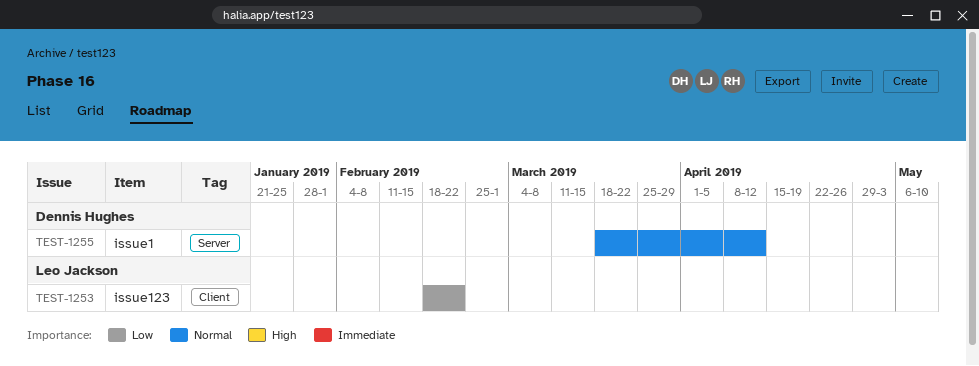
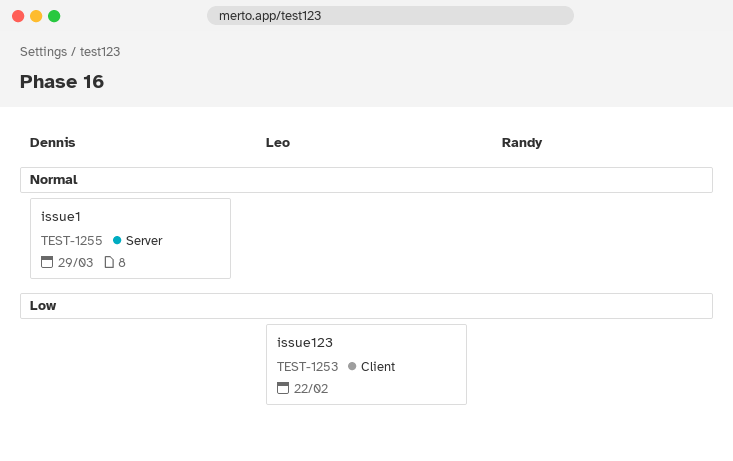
TEST-1255, due: Apr 12 -> Mar 29

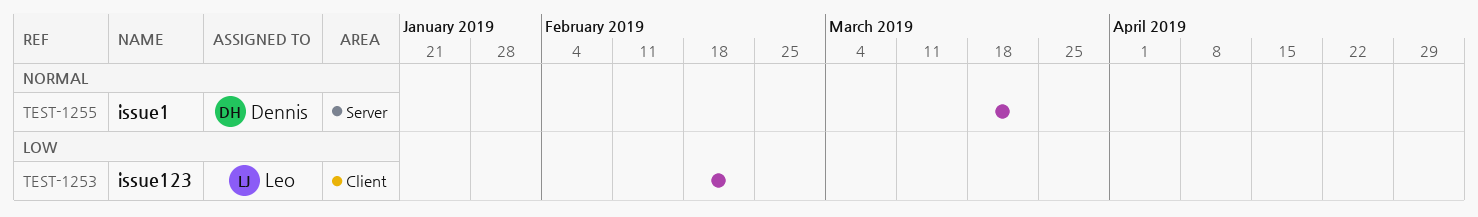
TEST-1255, due: Mar 29 -> Mar 22

